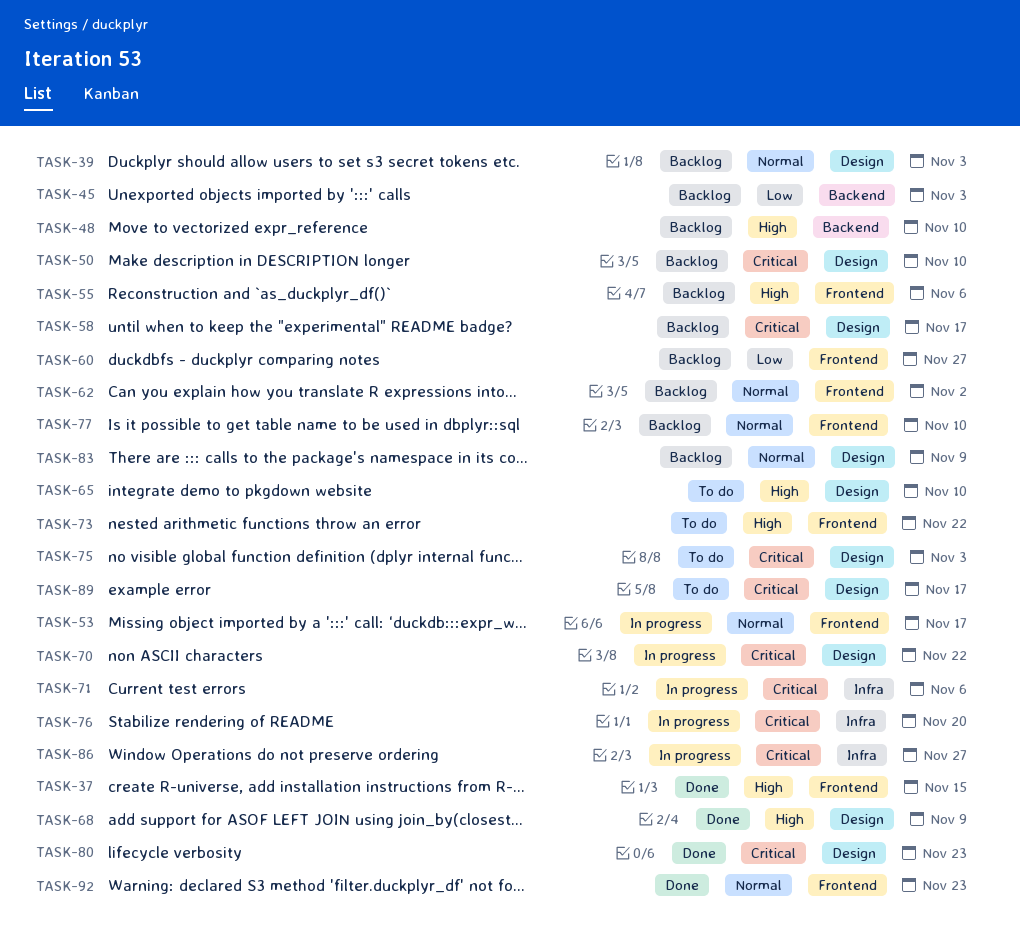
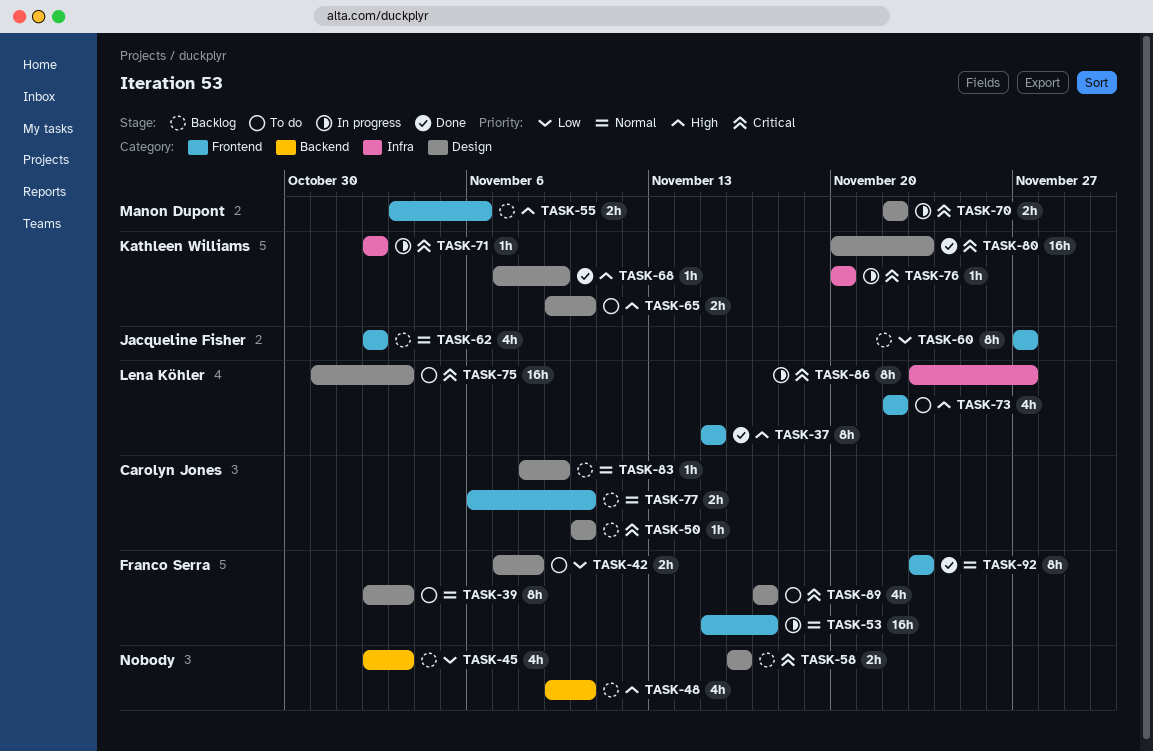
TASK-39, status: Backlog -> To do
TASK-42: none -> present
TASK-58, due: Nov 17 -> Nov 16
TASK-71, due: Nov 6 -> Nov 2

